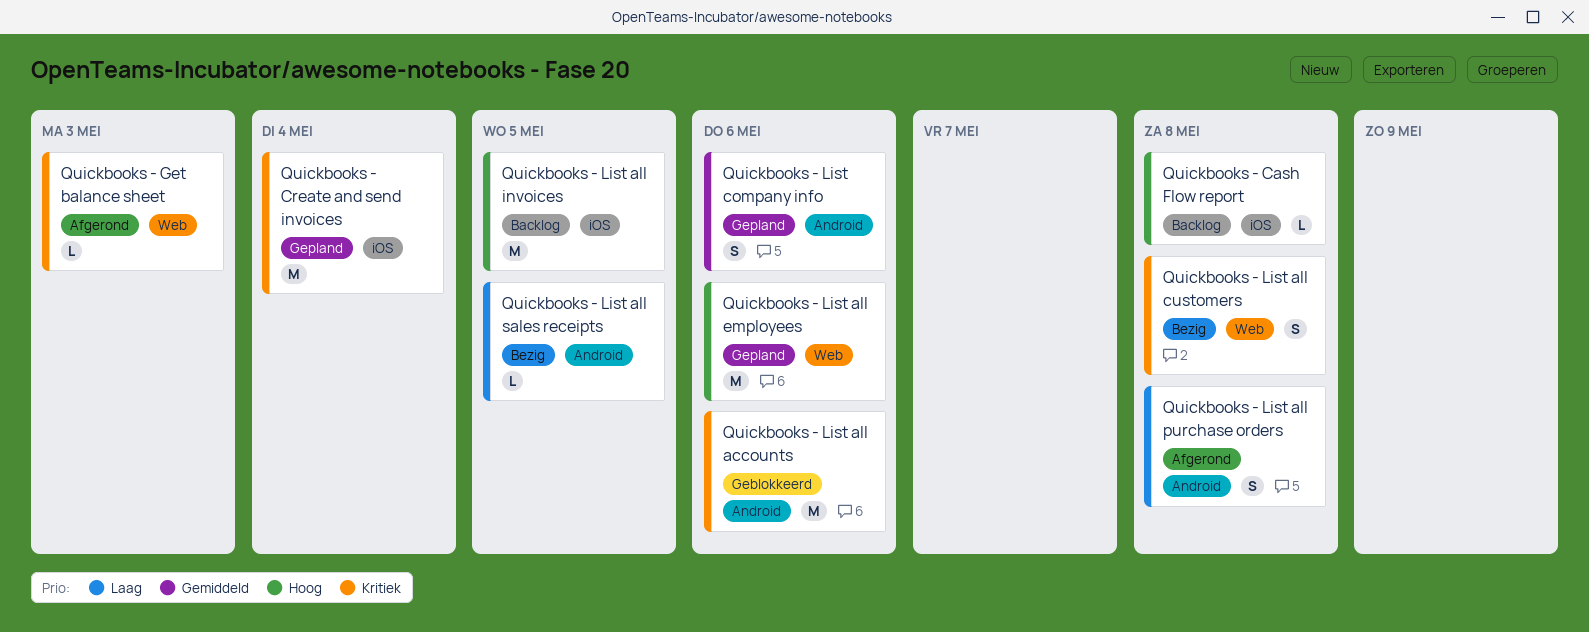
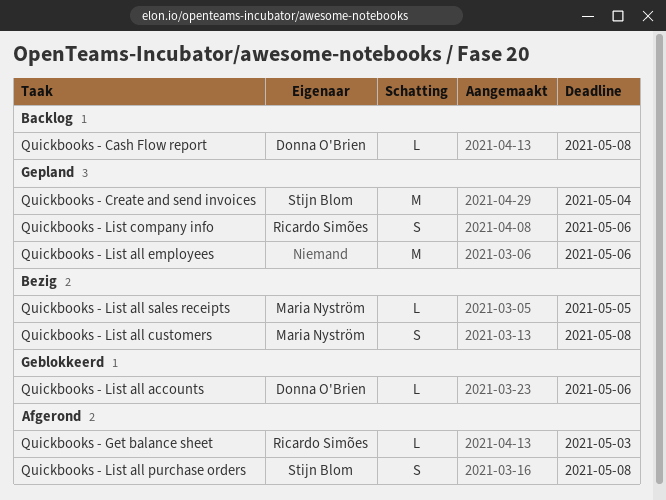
Quickbooks - List all accounts, estimate: M -> L
Quickbooks - List all invoices: present -> none

